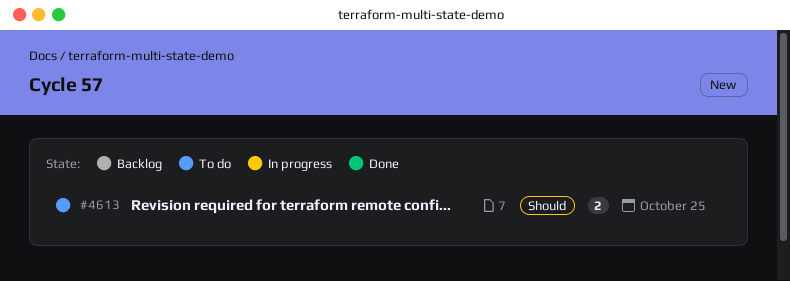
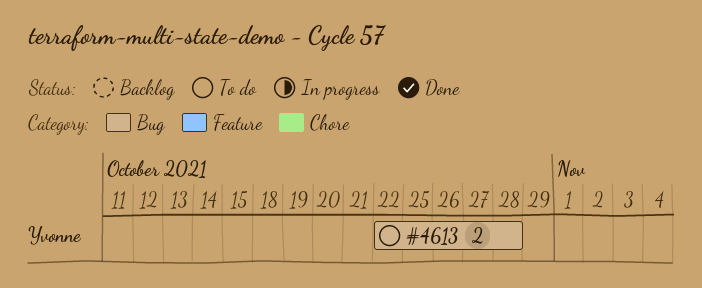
#4613, due: Oct 25 -> Oct 28

